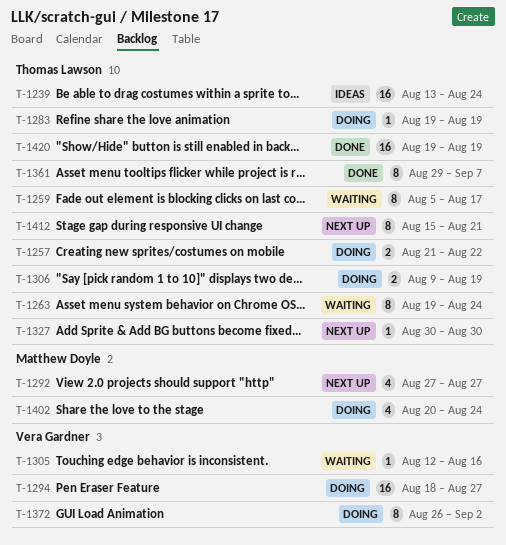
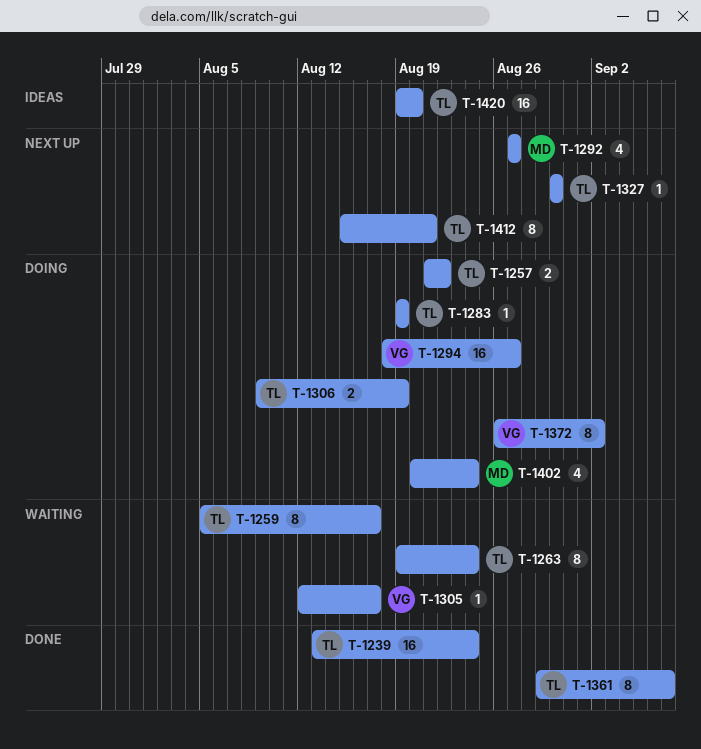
T-1239, status: Ideas -> Done
T-1305, due: Aug 16 -> Aug 17
T-1420, status: Done -> Ideas
T-1420, due: Aug 19 -> Aug 20

